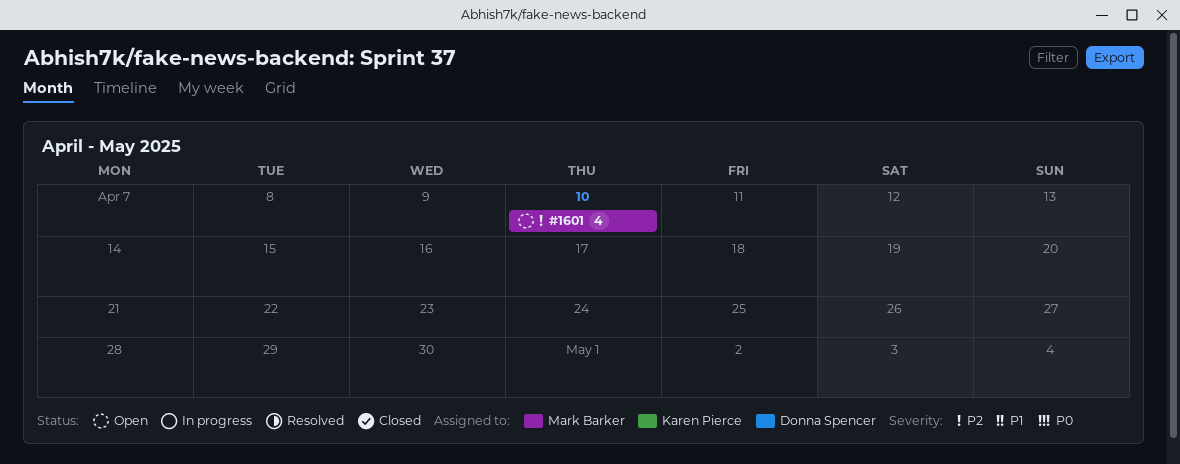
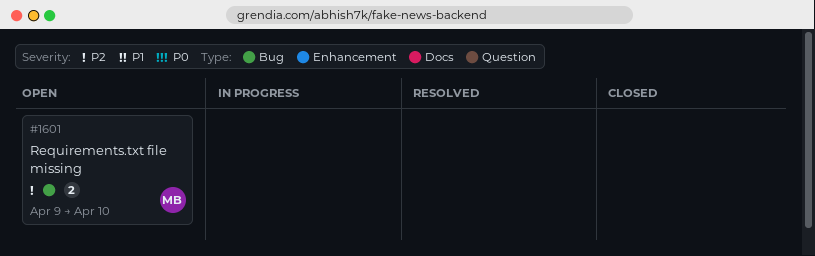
#1601, estimate: 4 -> 2
#1601, start: Apr 10 -> Apr 9

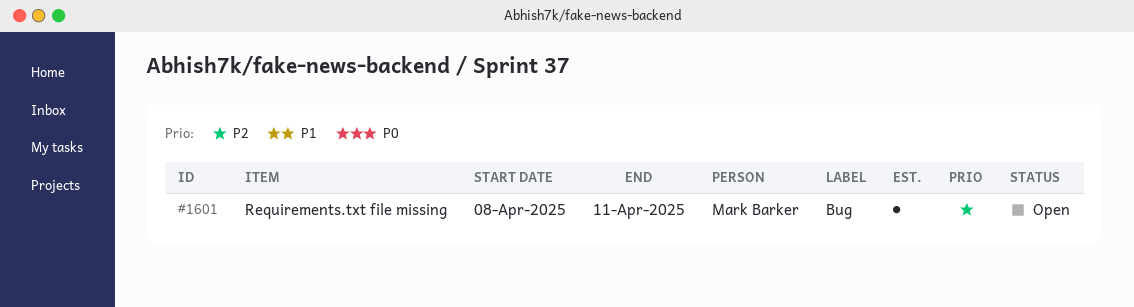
#1601, estimate: 2 -> 1
#1601, start: Apr 9 -> Apr 8
#1601, due: Apr 10 -> Apr 11

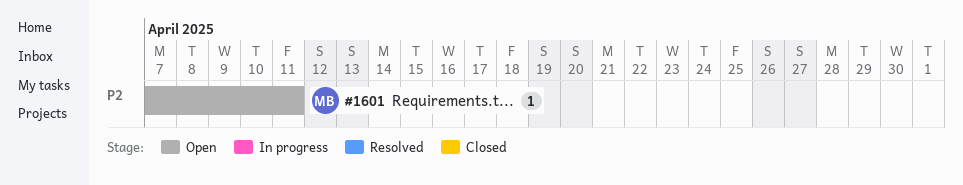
#1601, start: Apr 8 -> Apr 7

